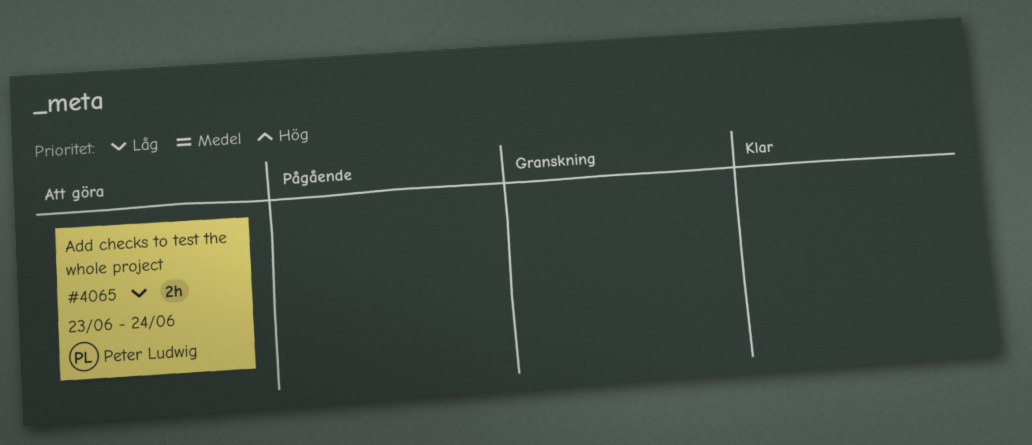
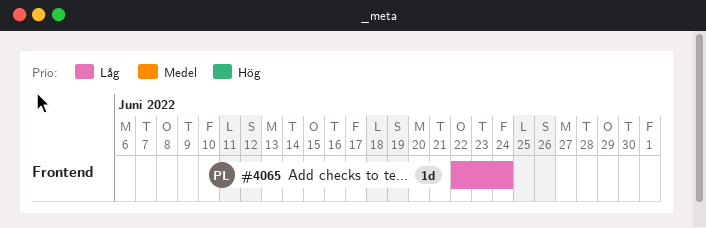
#4065, estimate: 2h -> 1d
#4065, start: Jun 23 -> Jun 22

